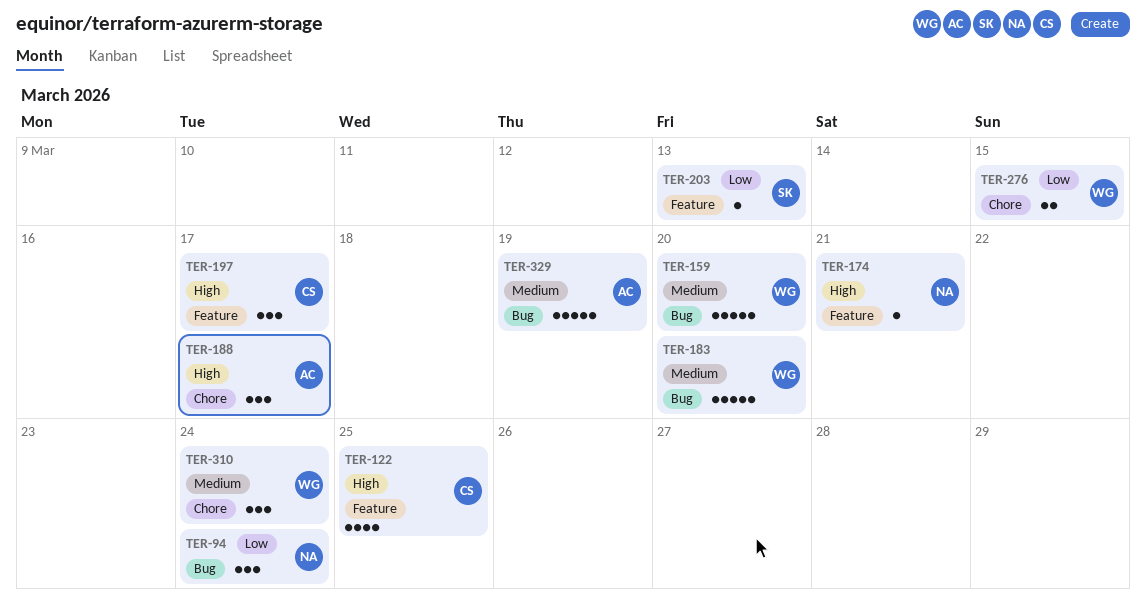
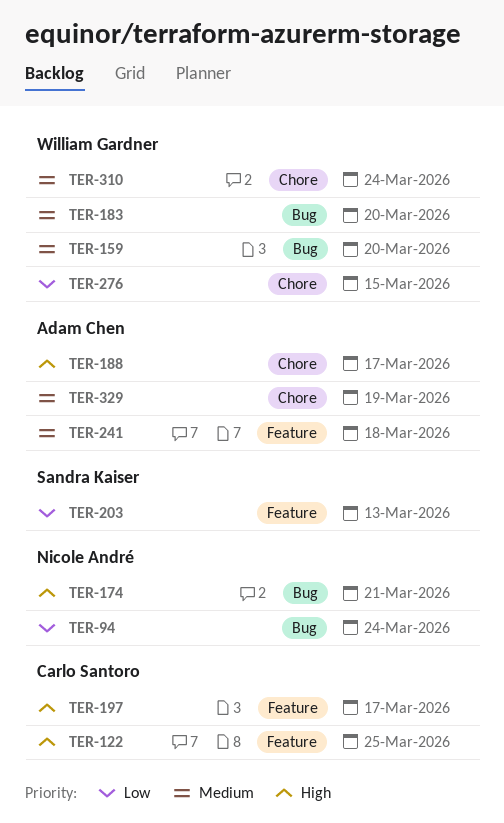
TER-174, label: Feature -> Bug
TER-241: none -> present
TER-329, label: Bug -> Chore

